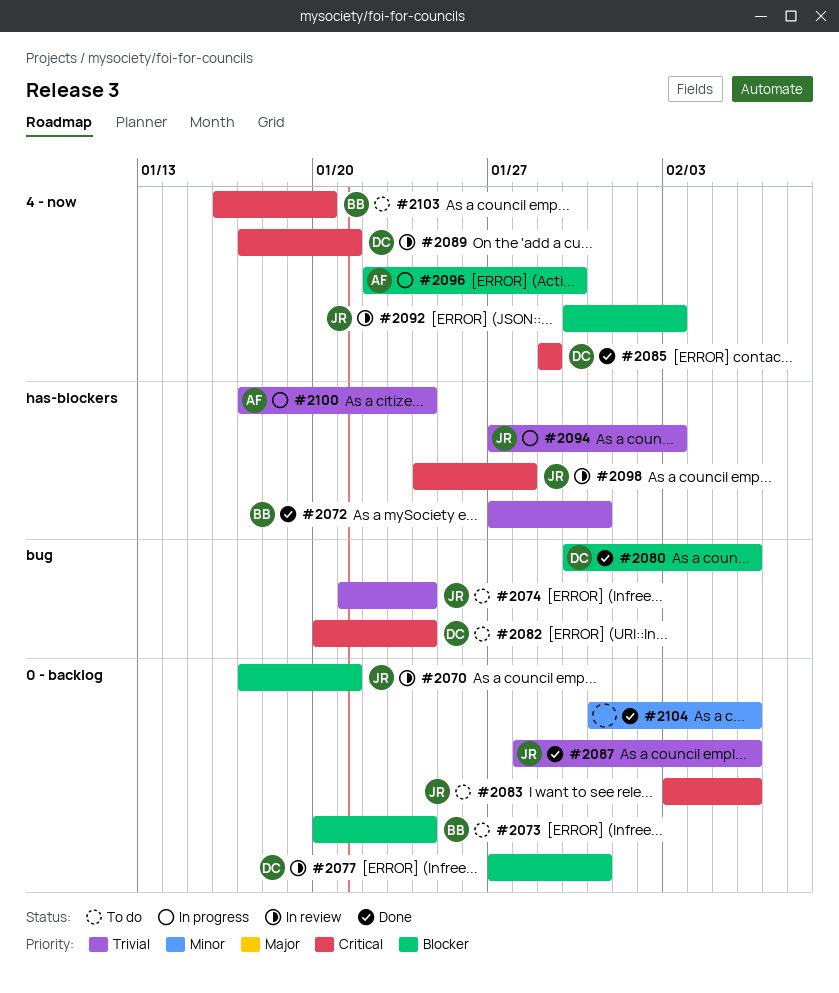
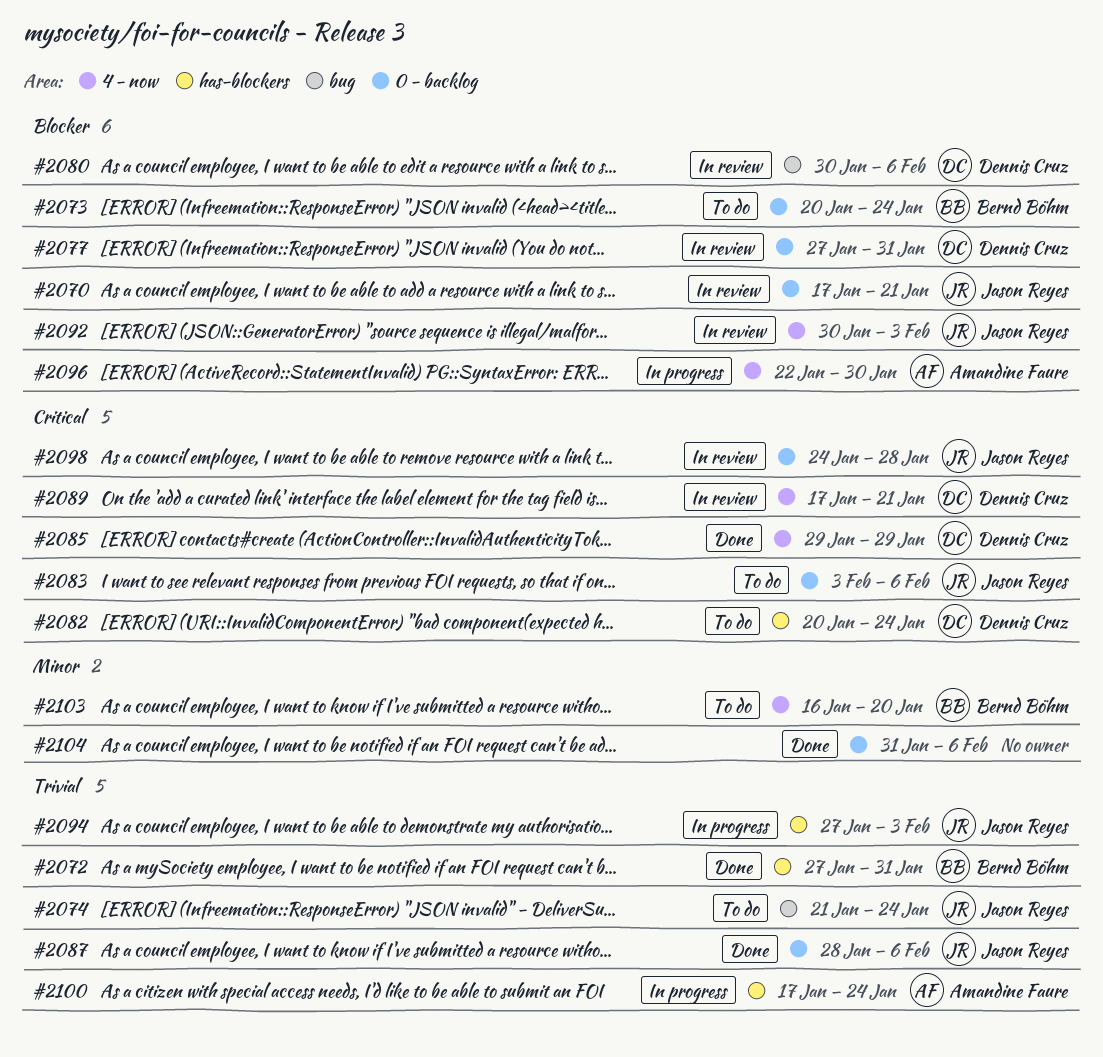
#2080, status: Done -> In review
#2082, label: bug -> has-blockers
#2098, label: has-blockers -> 0 - backlog
#2103, priority: Critical -> Minor

